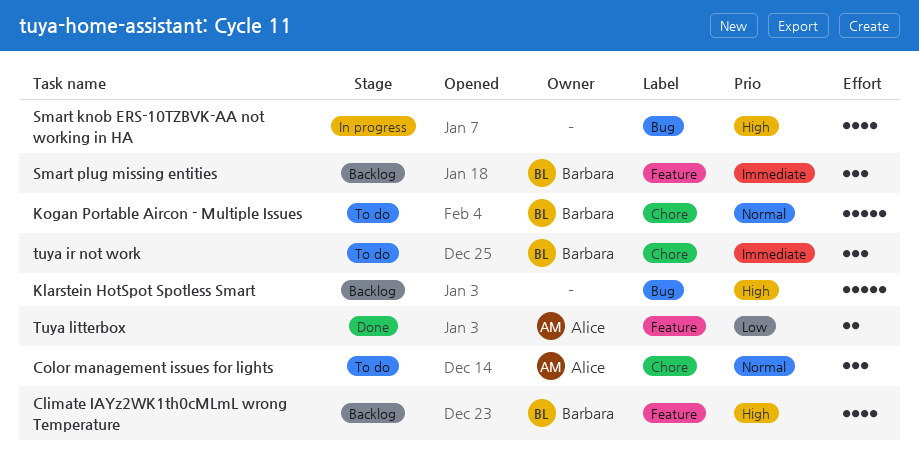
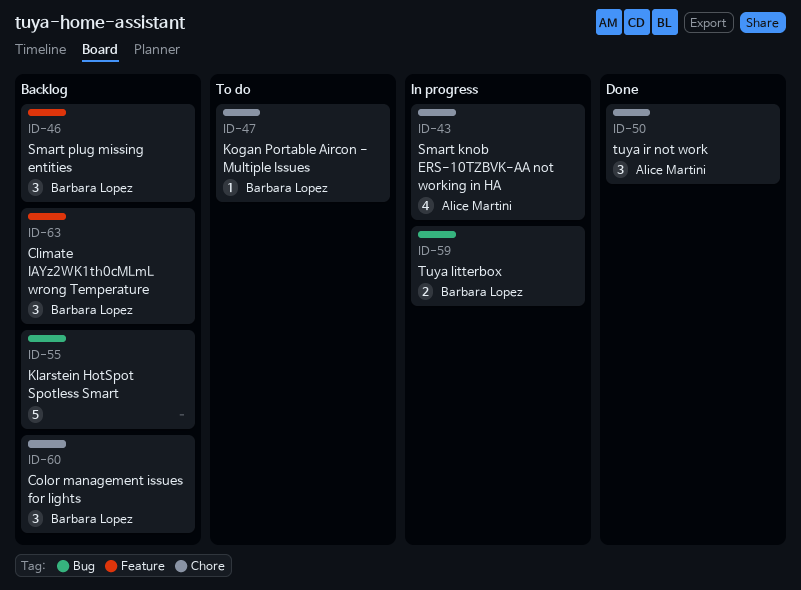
Climate IAYz2WK1th0cMLmL wrong Temperature, estimate: 4 -> 3
Color management issues for lights, status: To do -> Backlog
Color management issues for lights, owner: Alice Martini -> Barbara Lopez
Kogan Portable Aircon - Multiple Issues, estimate: 5 -> 1
Smart knob ERS-10TZBVK-AA not working in HA, owner: none -> Alice Martini
Smart knob ERS-10TZBVK-AA not working in HA, label: Bug -> Chore
tuya ir not work, status: To do -> Done
tuya ir not work, owner: Barbara Lopez -> Alice Martini
Tuya litterbox, status: Done -> In progress
Tuya litterbox, owner: Alice Martini -> Barbara Lopez
Tuya litterbox, label: Feature -> Bug

